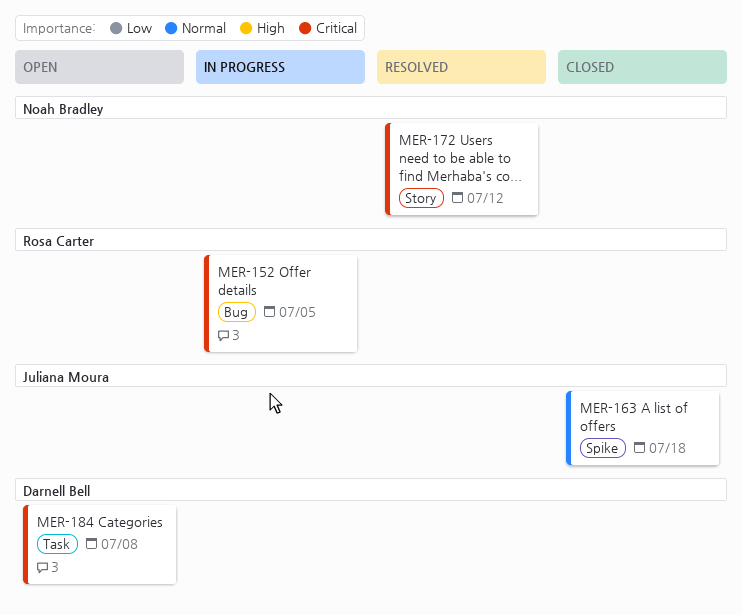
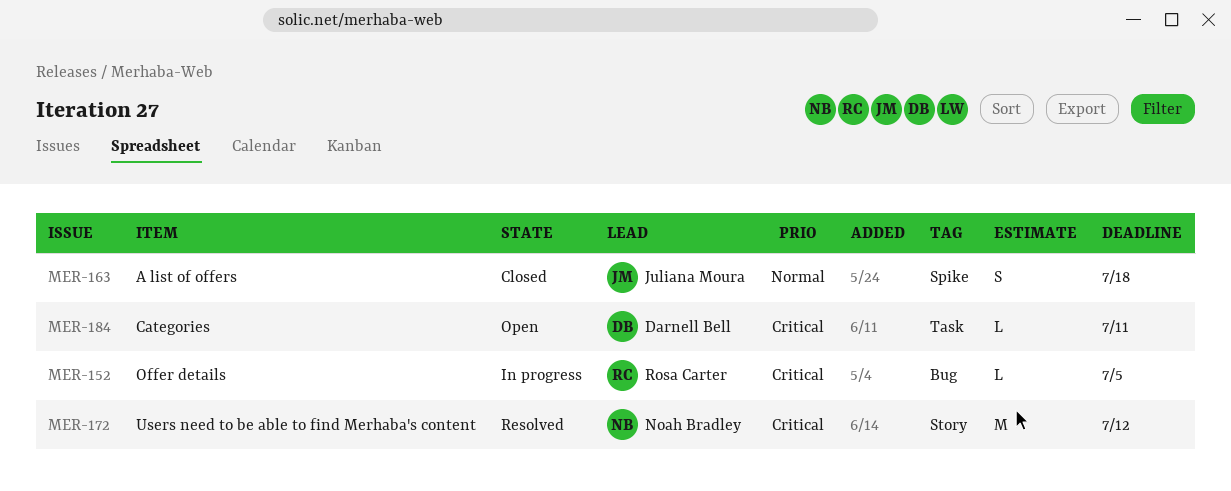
MER-184, due: Jul 8 -> Jul 11

